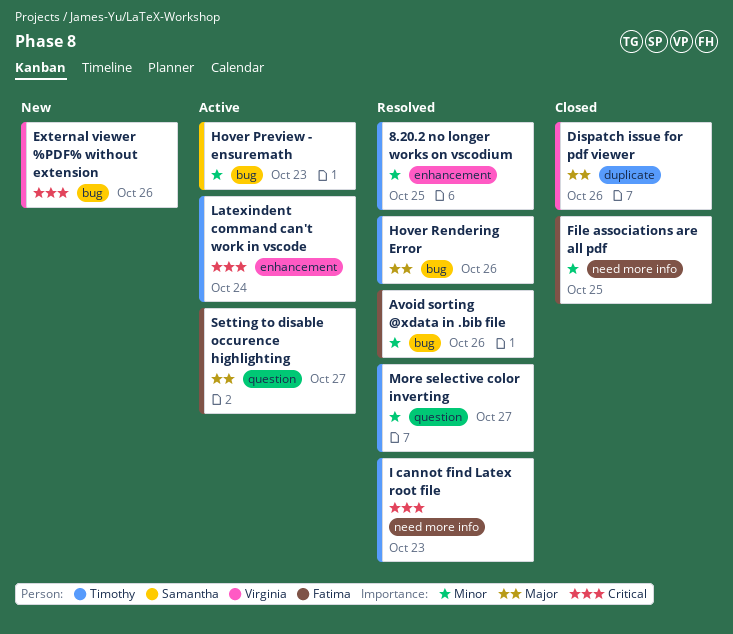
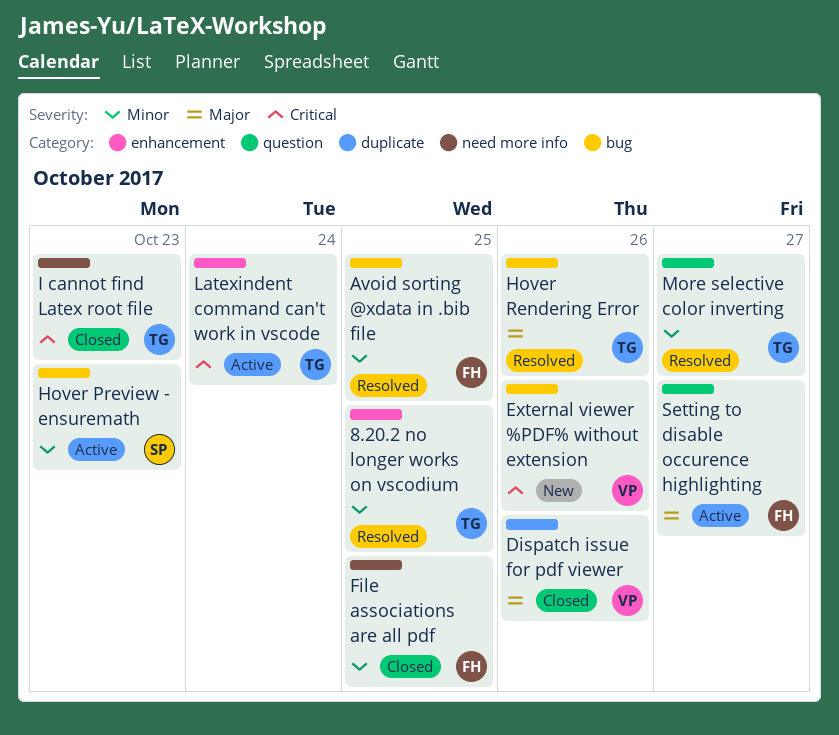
Avoid sorting @xdata in .bib file, due: Oct 26 -> Oct 25
I cannot find Latex root file, status: Resolved -> Closed

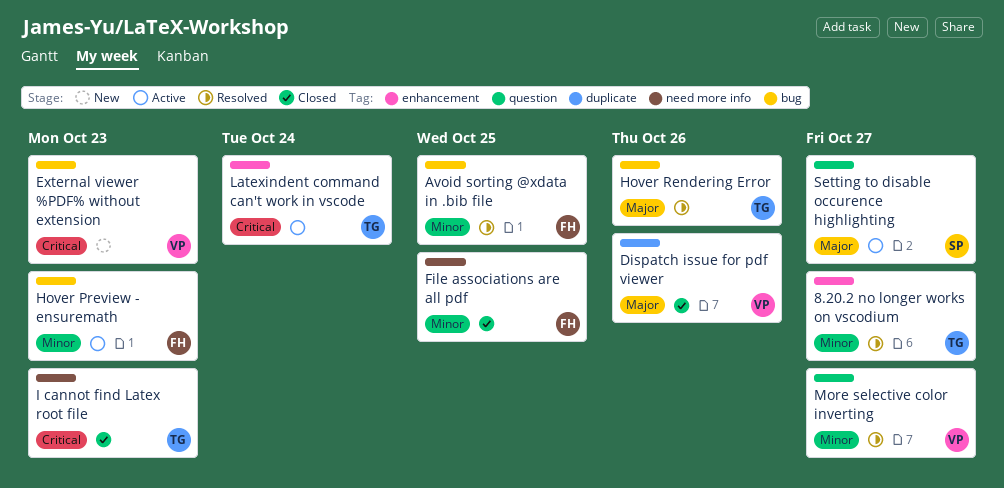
8.20.2 no longer works on vscodium, due: Oct 25 -> Oct 27
External viewer %PDF% without extension, due: Oct 26 -> Oct 23
Hover Preview - ensuremath, owner: SP -> FH
More selective color inverting, owner: TG -> VP
Setting to disable occurence highlighting, owner: FH -> SP

